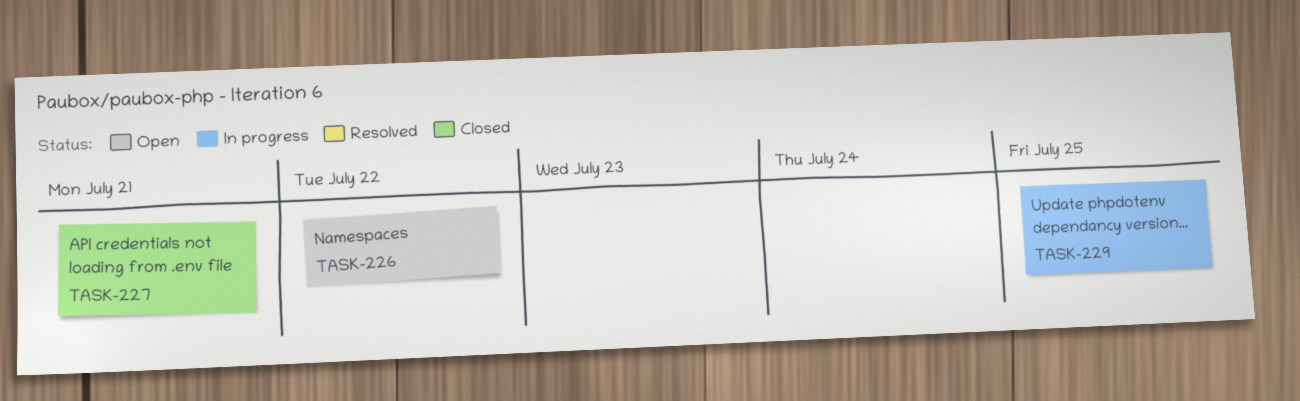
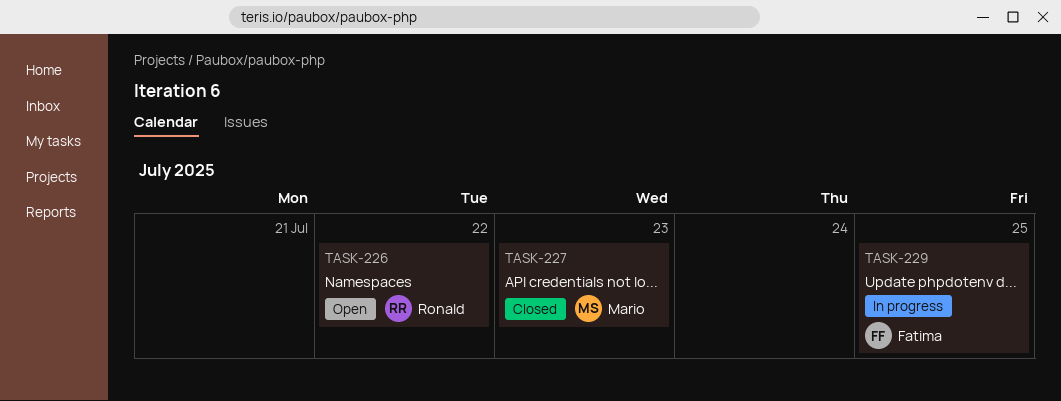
TASK-227, due: Jul 21 -> Jul 23

